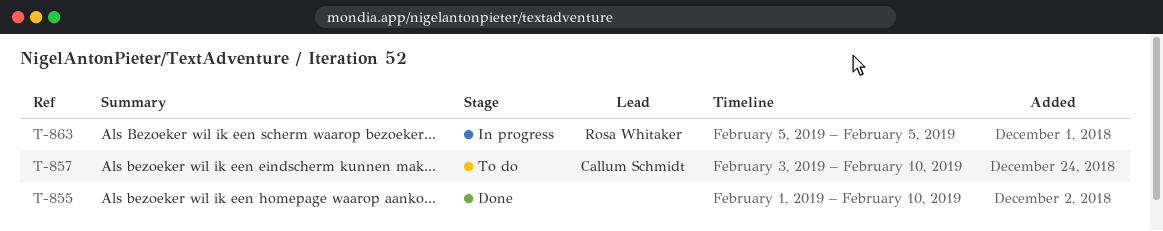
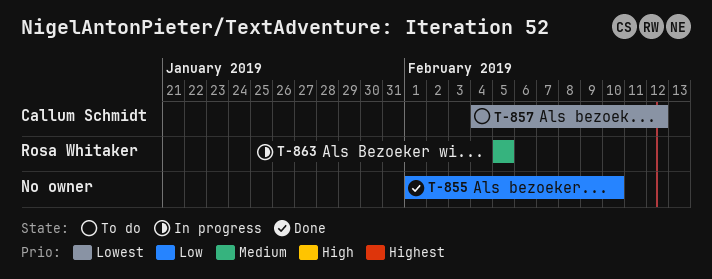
T-857, start: Feb 3 -> Feb 4
T-857, due: Feb 10 -> Feb 12

